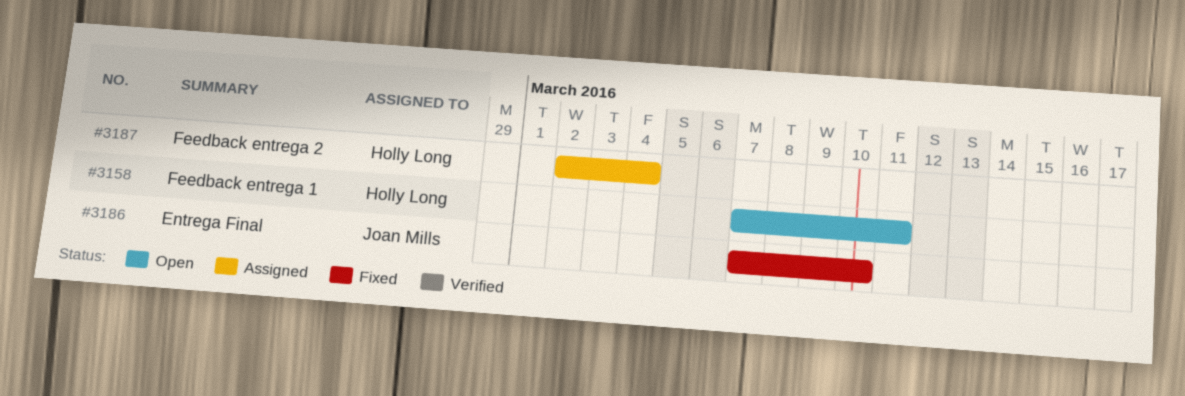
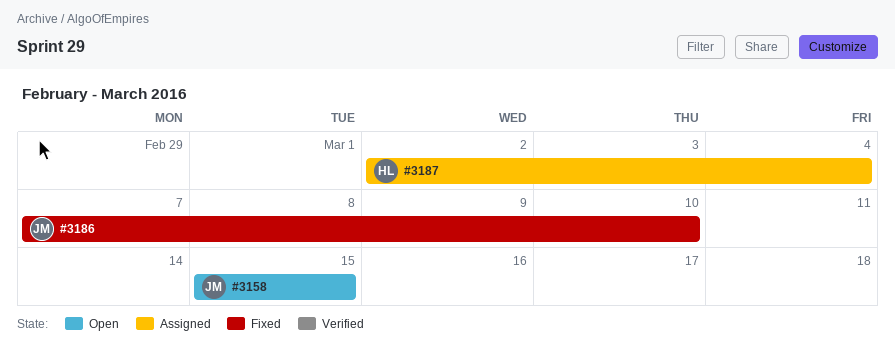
#3158, owner: Holly Long -> Joan Mills
#3158, start: Mar 7 -> Mar 15
#3158, due: Mar 11 -> Mar 15

